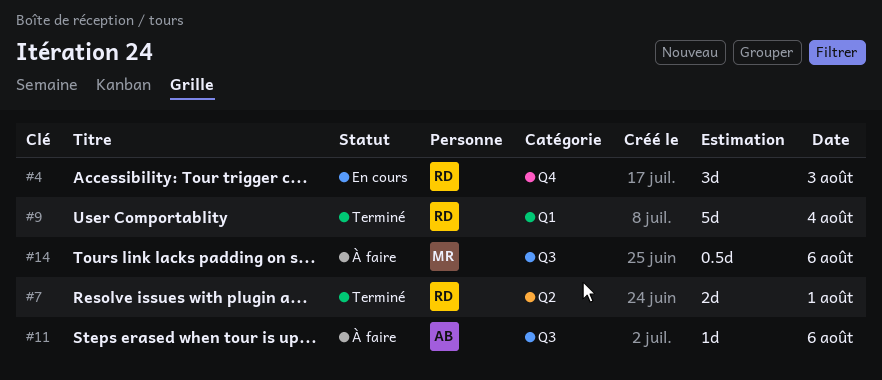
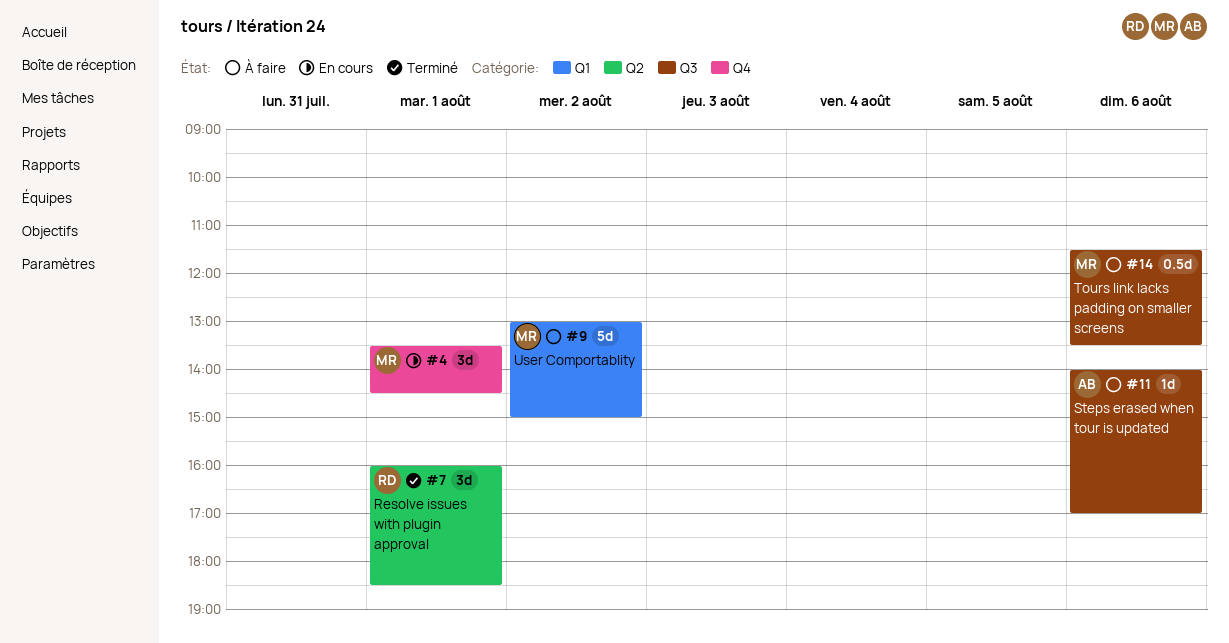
#4, owner: RD -> MR
#4, day: Aug 3 -> Aug 1
#7, estimate: 2d -> 3d
#9, status: Terminé -> À faire
#9, owner: RD -> MR
#9, day: Aug 4 -> Aug 2

